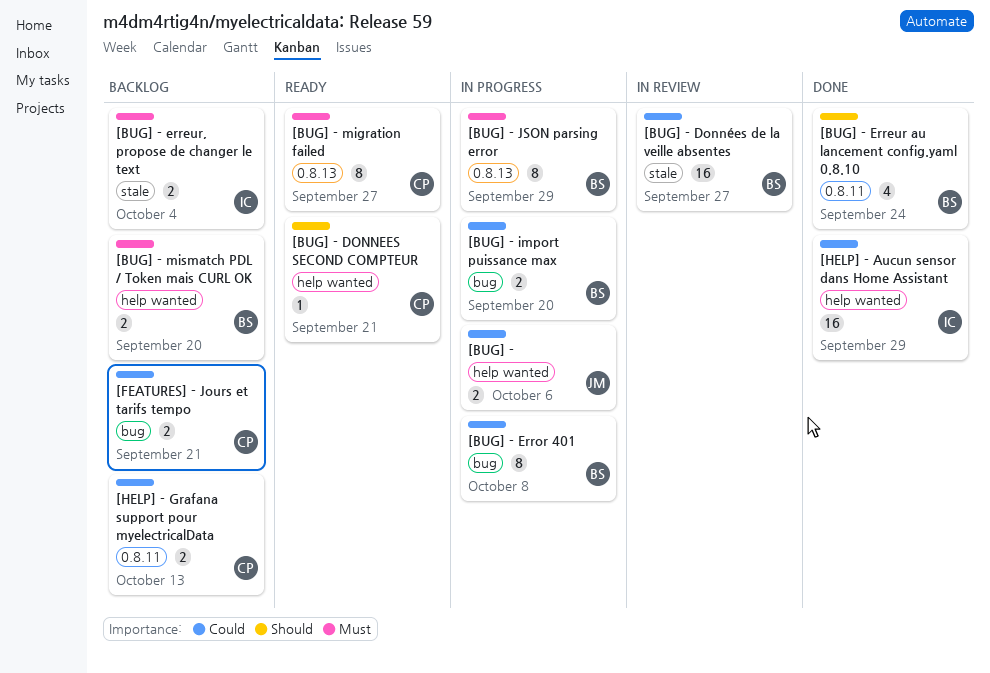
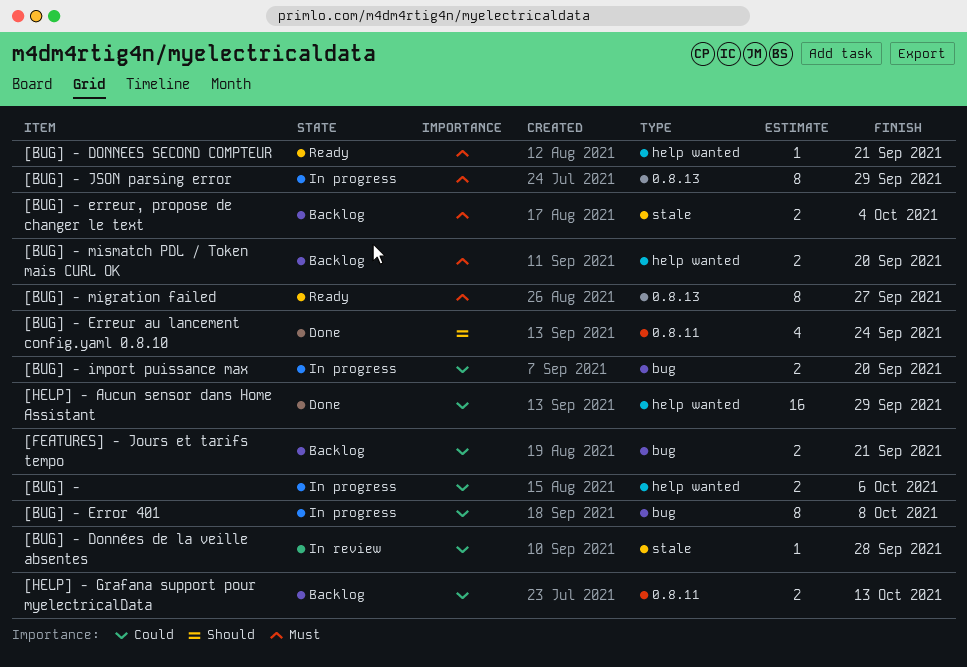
[BUG] - DONNEES SECOND COMPTEUR, priority: Should -> Must
[BUG] - Données de la veille absentes, estimate: 16 -> 1
[BUG] - Données de la veille absentes, due: Sep 27 -> Sep 28

